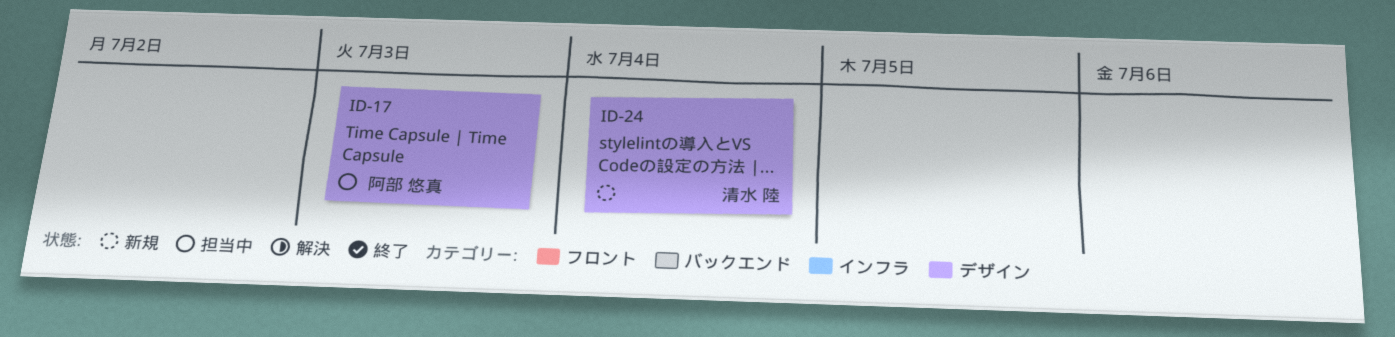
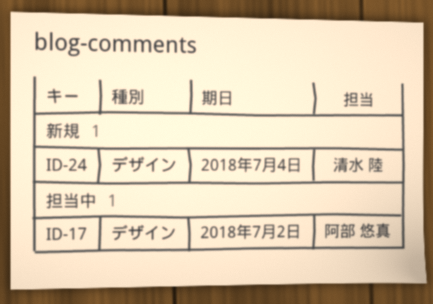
ID-17, due: Jul 3 -> Jul 2

